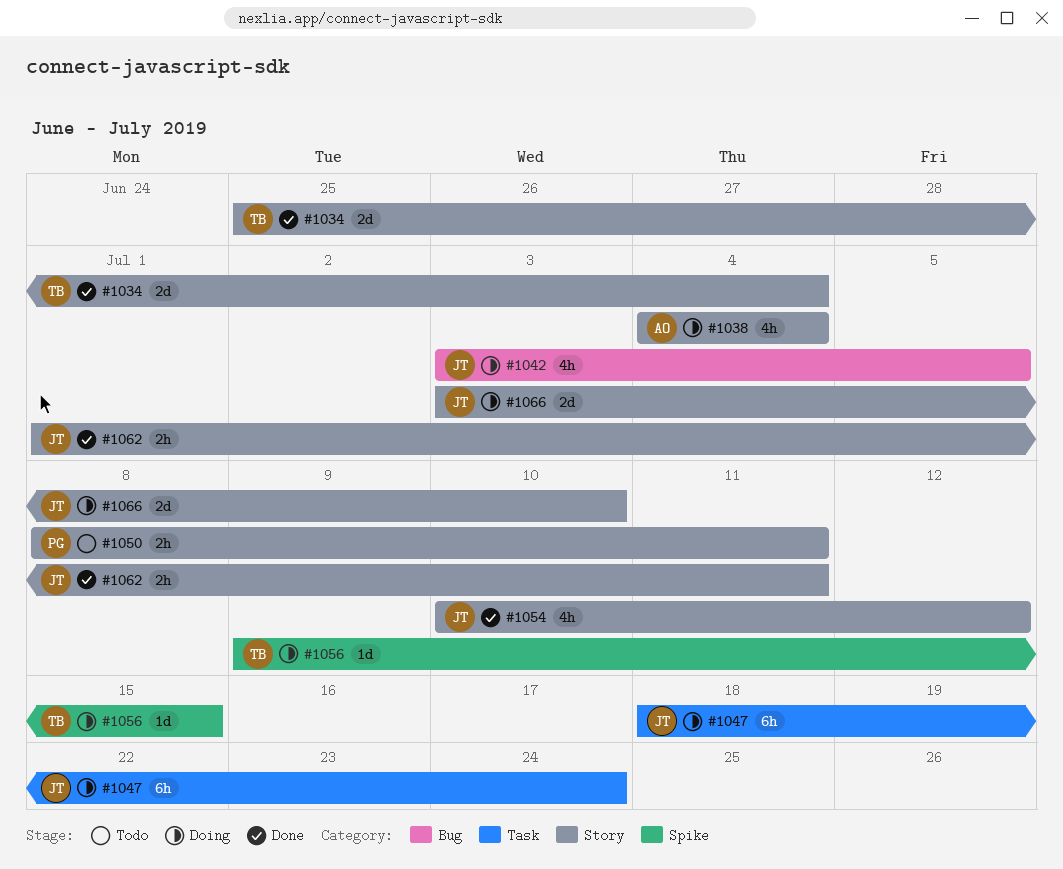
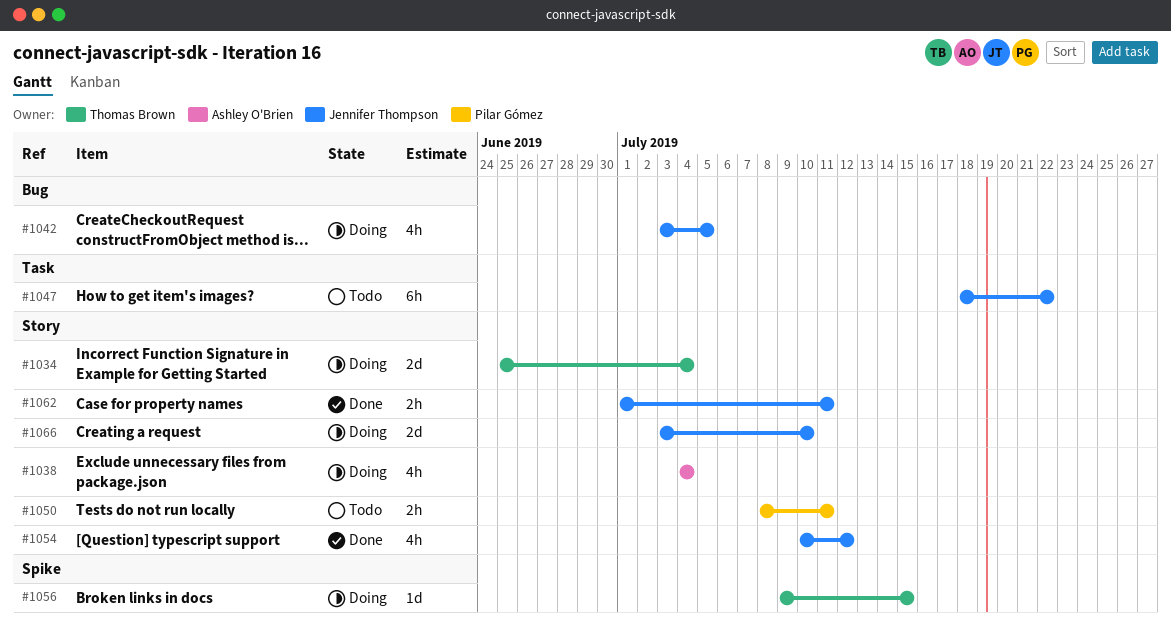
#1034, status: Done -> Doing
#1047, status: Doing -> Todo
#1047, due: Jul 24 -> Jul 22

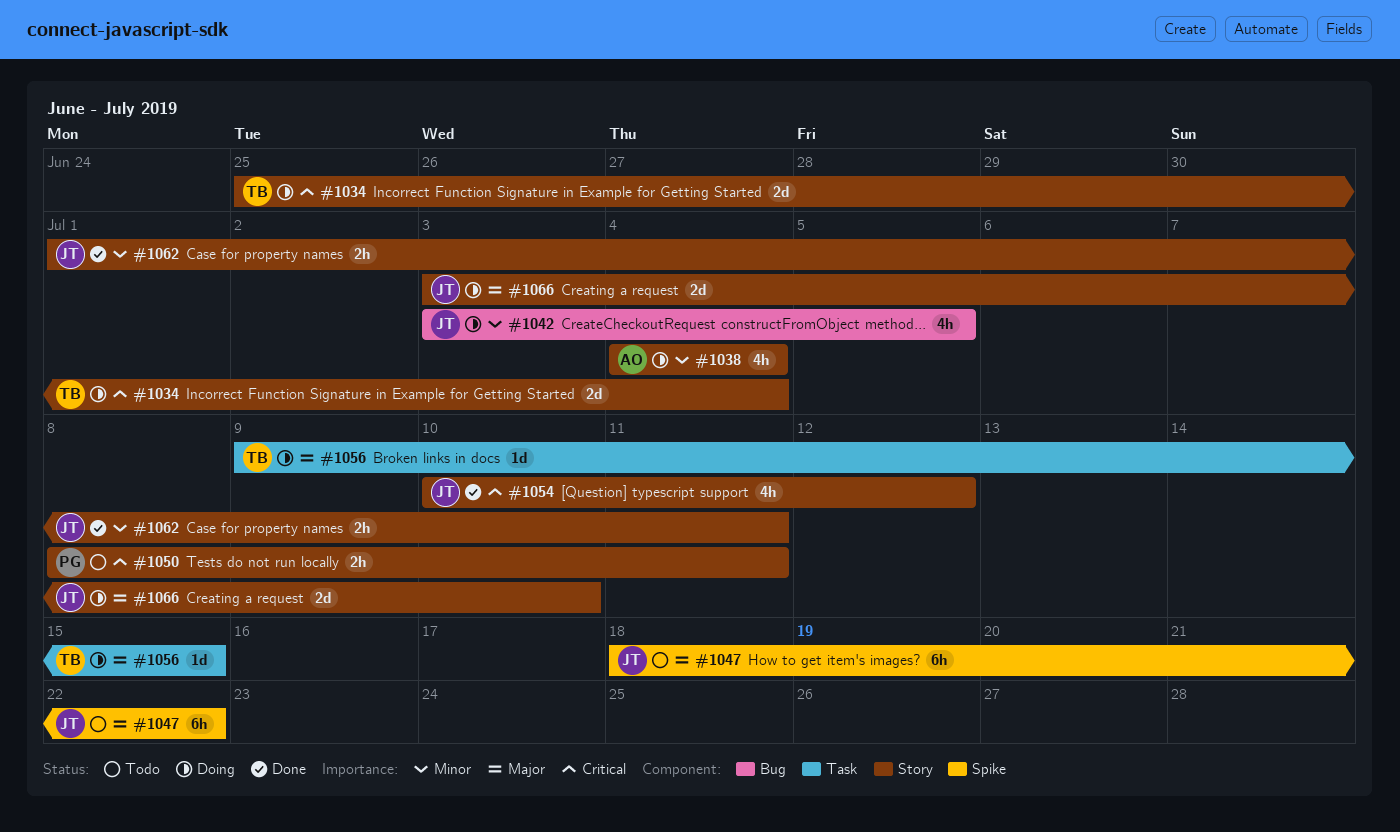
#1047, label: Task -> Spike
#1056, label: Spike -> Task

